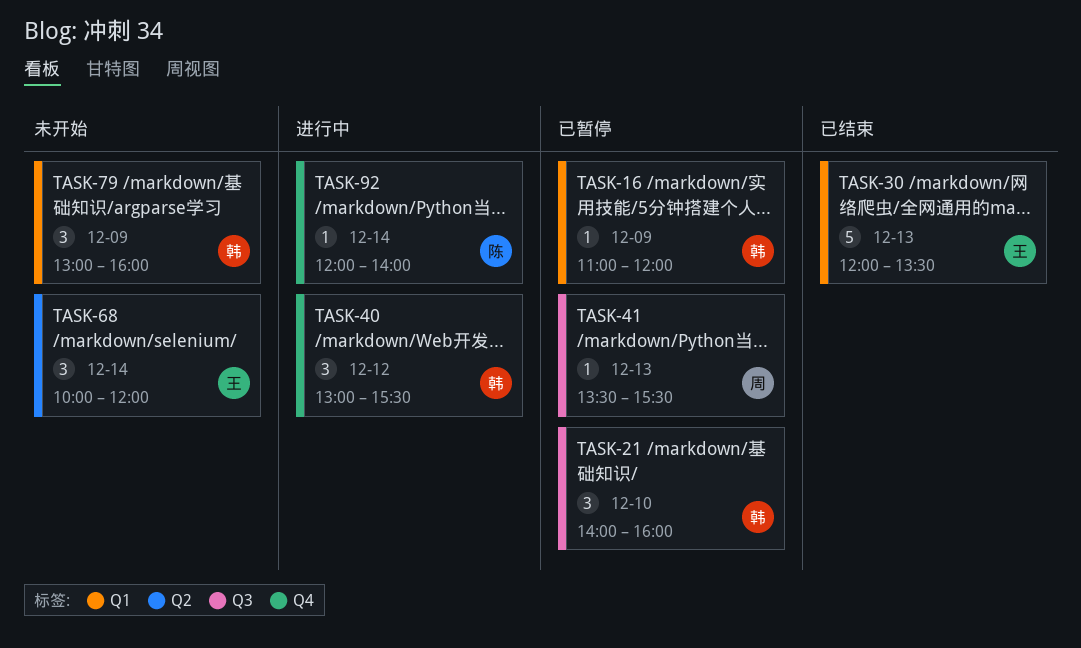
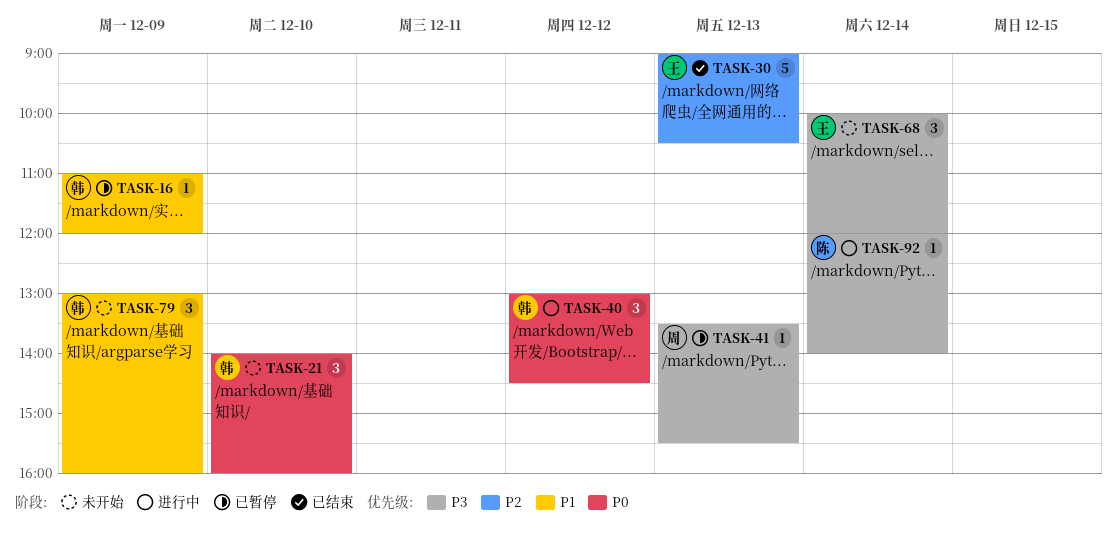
TASK-21, status: 已暂停 -> 未开始
TASK-30, begins: 12:00 -> 09:00
TASK-30, ends: 13:30 -> 10:30
TASK-40, ends: 15:30 -> 14:30

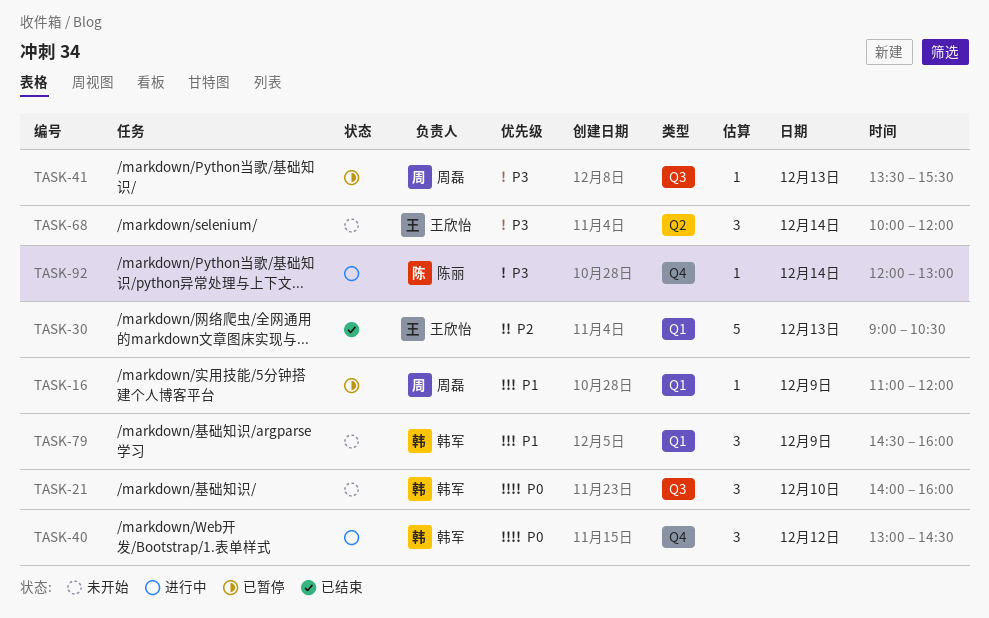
TASK-16, owner: 韩军 -> 周磊
TASK-79, begins: 13:00 -> 14:30
TASK-92, ends: 14:00 -> 13:00

